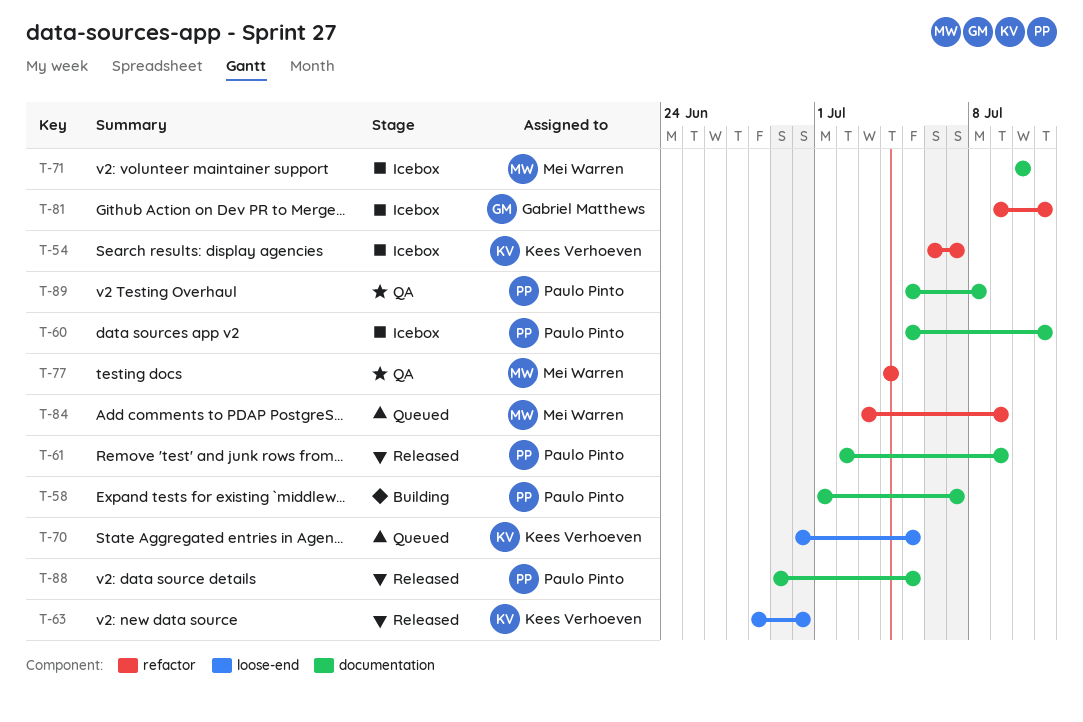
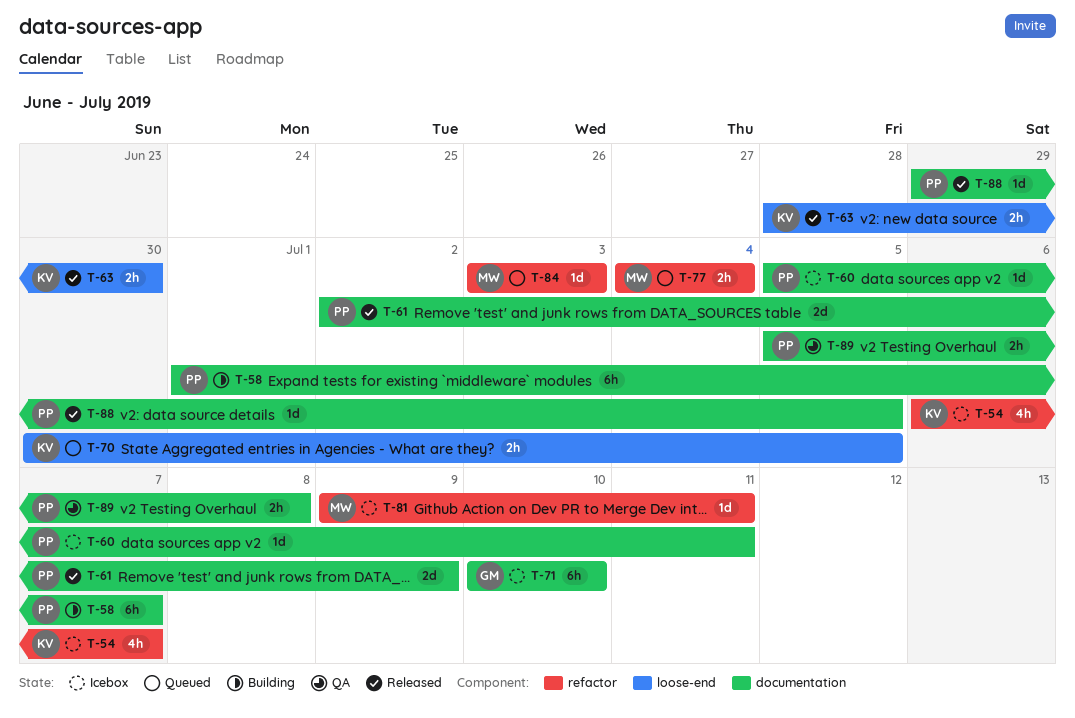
T-71, owner: Mei Warren -> Gabriel Matthews
T-77, status: QA -> Queued
T-81, owner: Gabriel Matthews -> Mei Warren
T-84, due: Jul 9 -> Jul 3

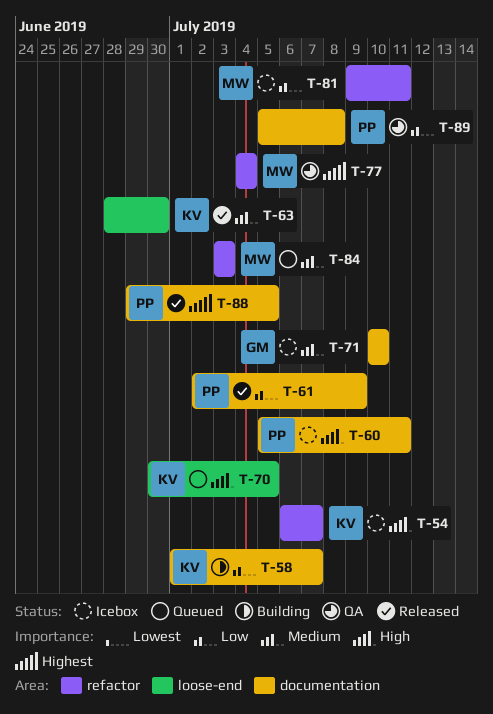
T-58, owner: PP -> KV
T-77, status: Queued -> QA

